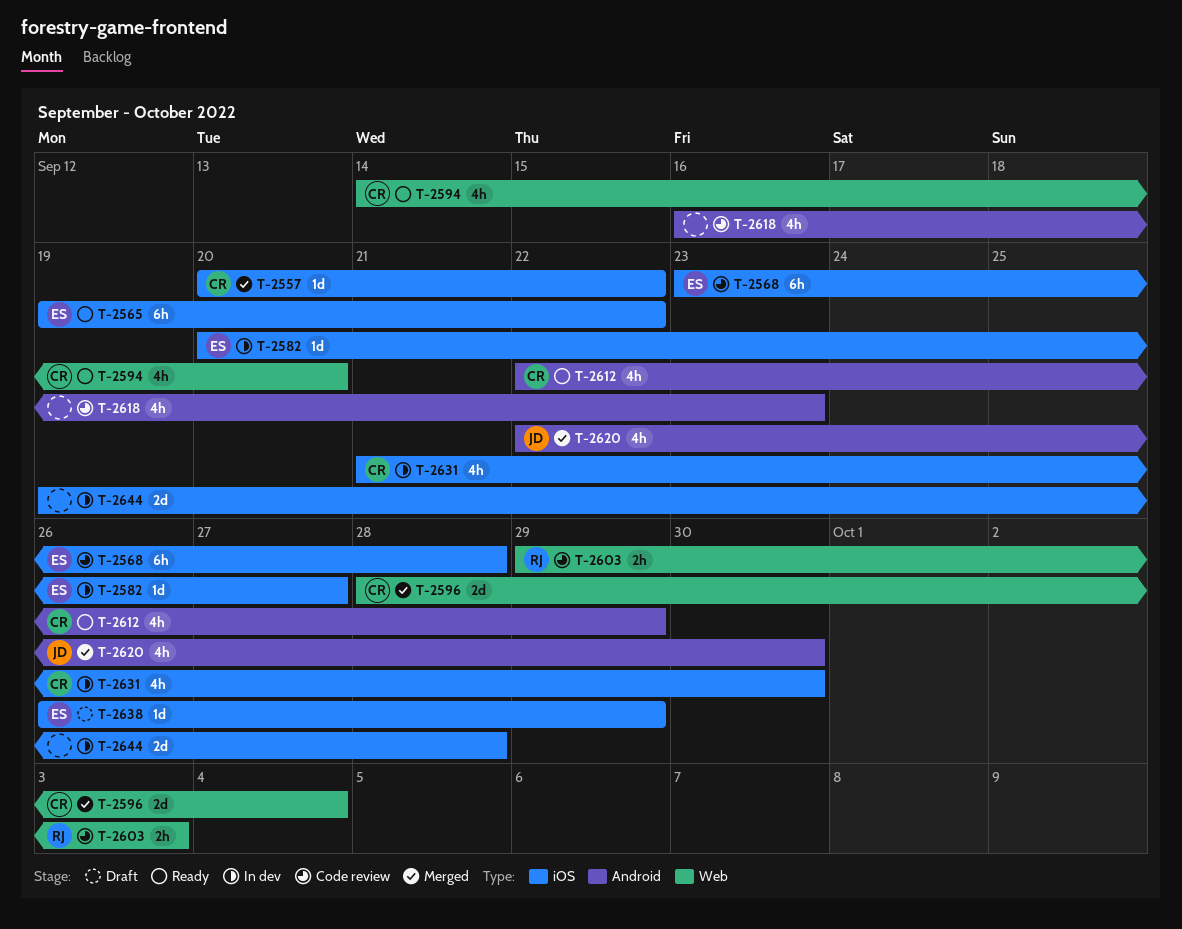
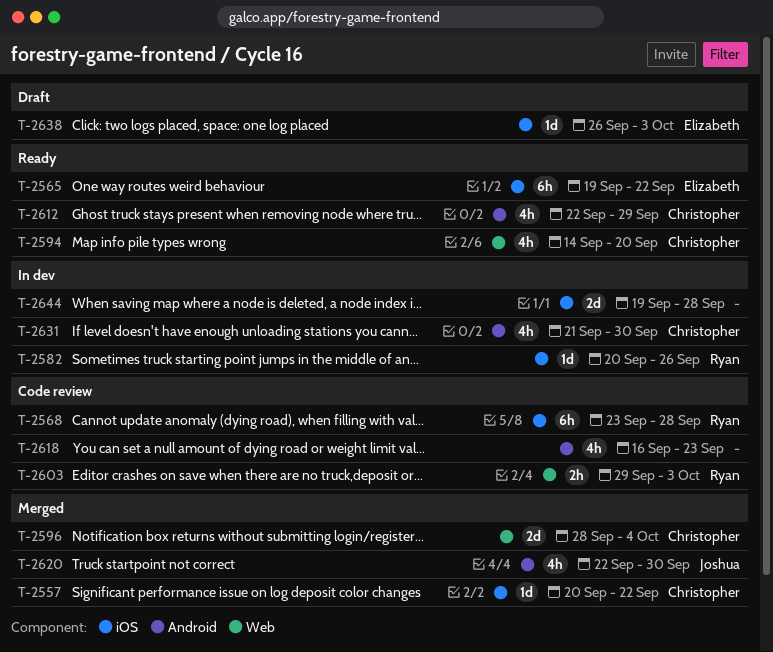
T-2568, owner: Elizabeth -> Ryan
T-2582, owner: Elizabeth -> Ryan
T-2582, due: Sep 27 -> Sep 26
T-2631, label: iOS -> Android
T-2638, due: Sep 29 -> Oct 3

